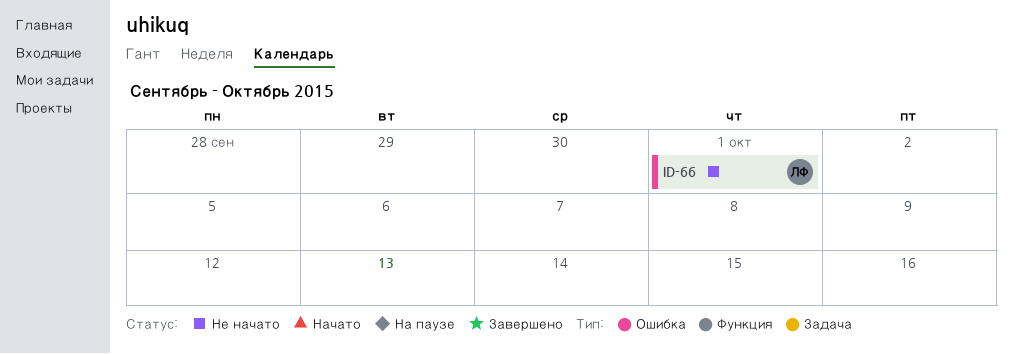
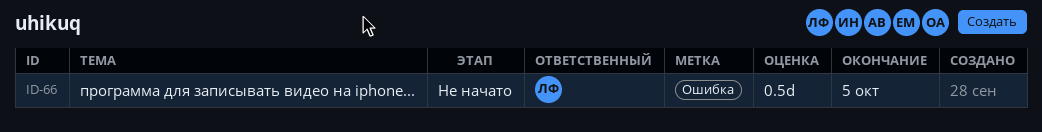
ID-66, due: Oct 1 -> Oct 5

